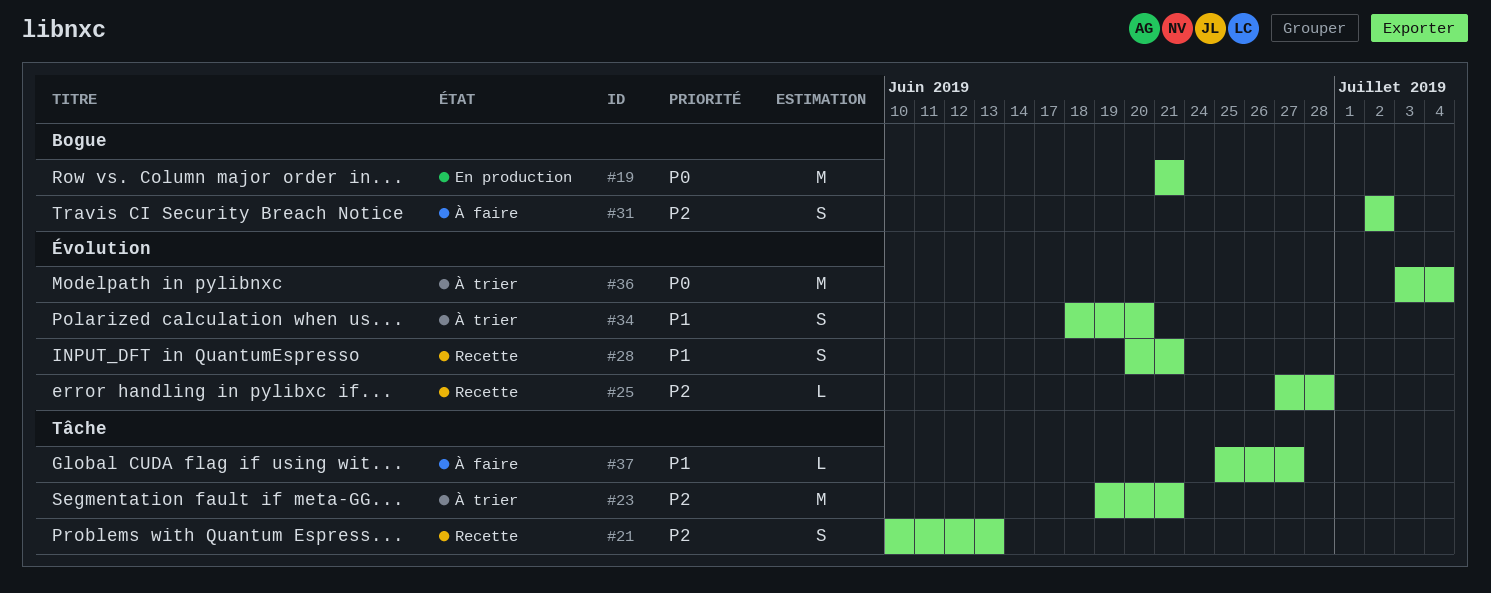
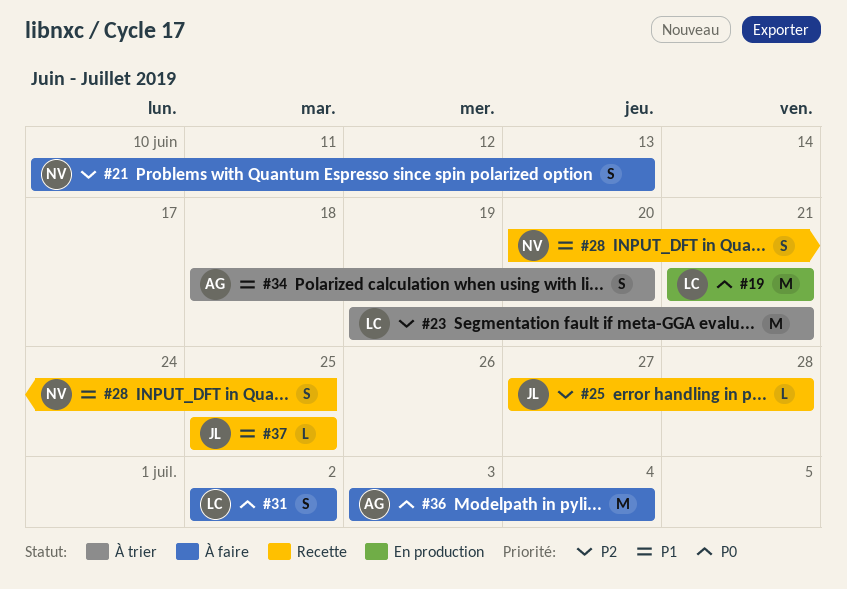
#21, status: Recette -> À faire
#28, due: Jun 21 -> Jun 25
#31, priority: P2 -> P0
#36, status: À trier -> À faire
#37, status: À faire -> Recette
#37, due: Jun 27 -> Jun 25

